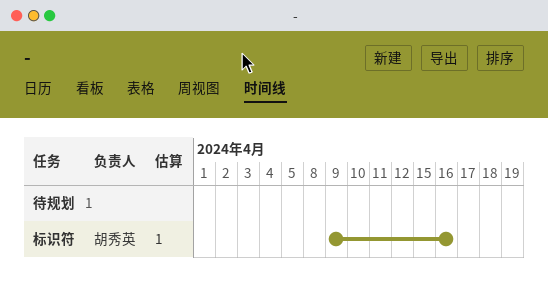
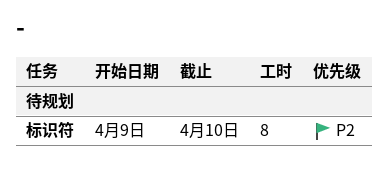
标识符, estimate: 1 -> 8
标识符, due: Apr 16 -> Apr 10

